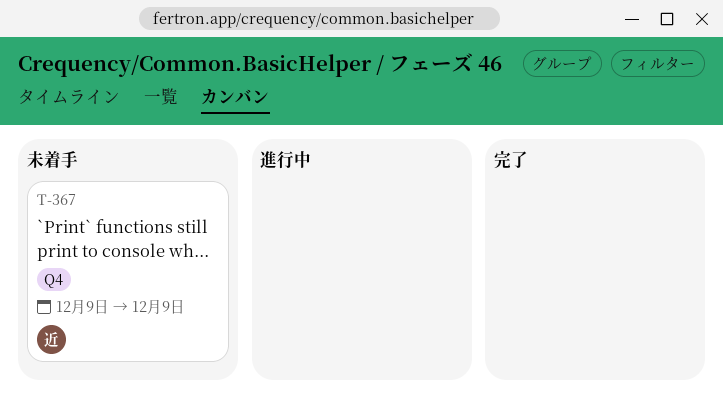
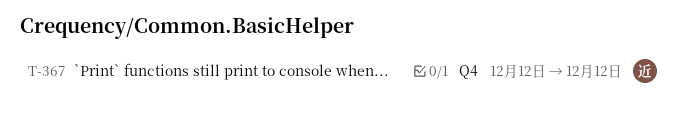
T-367, start: Dec 9 -> Dec 12
T-367, due: Dec 9 -> Dec 12

